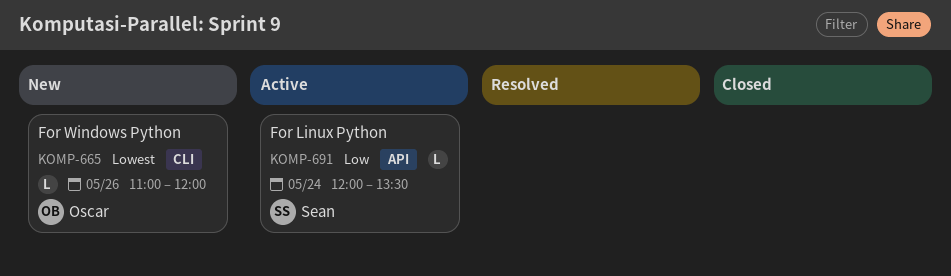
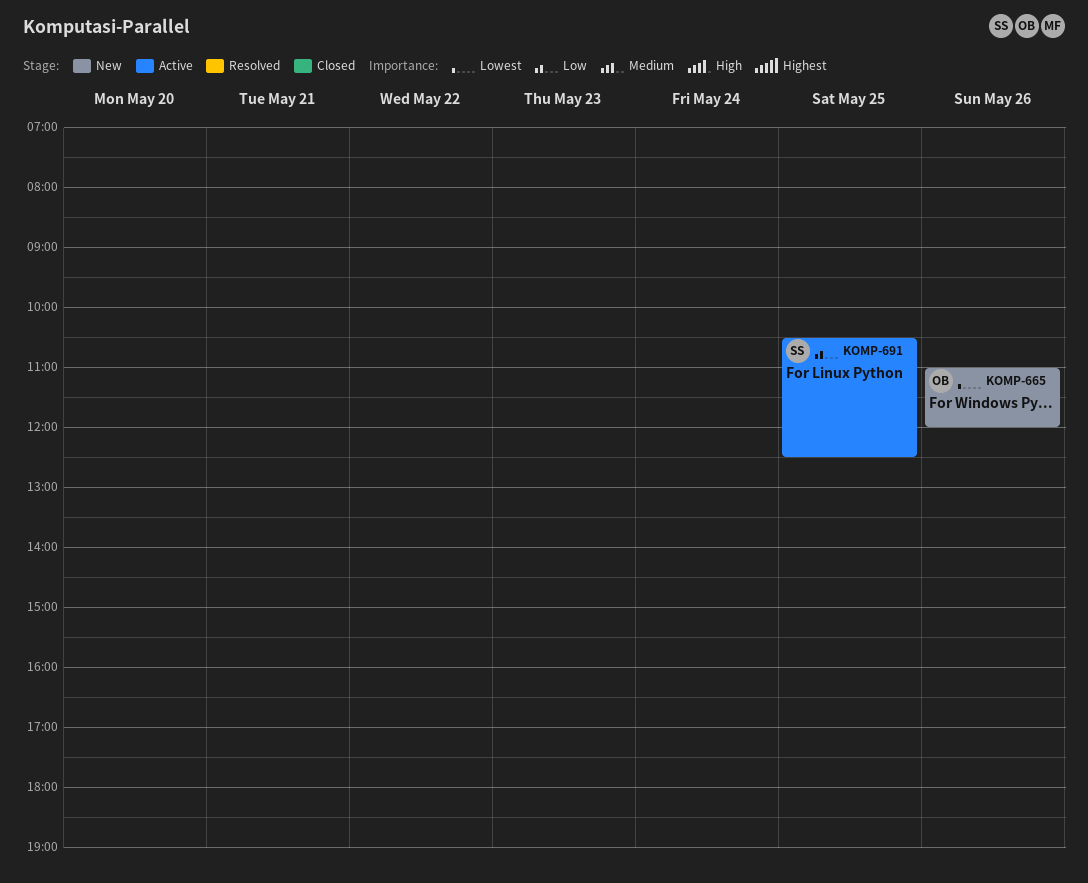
KOMP-691, day: May 24 -> May 25
KOMP-691, begins: 12:00 -> 10:30
KOMP-691, ends: 13:30 -> 12:30

